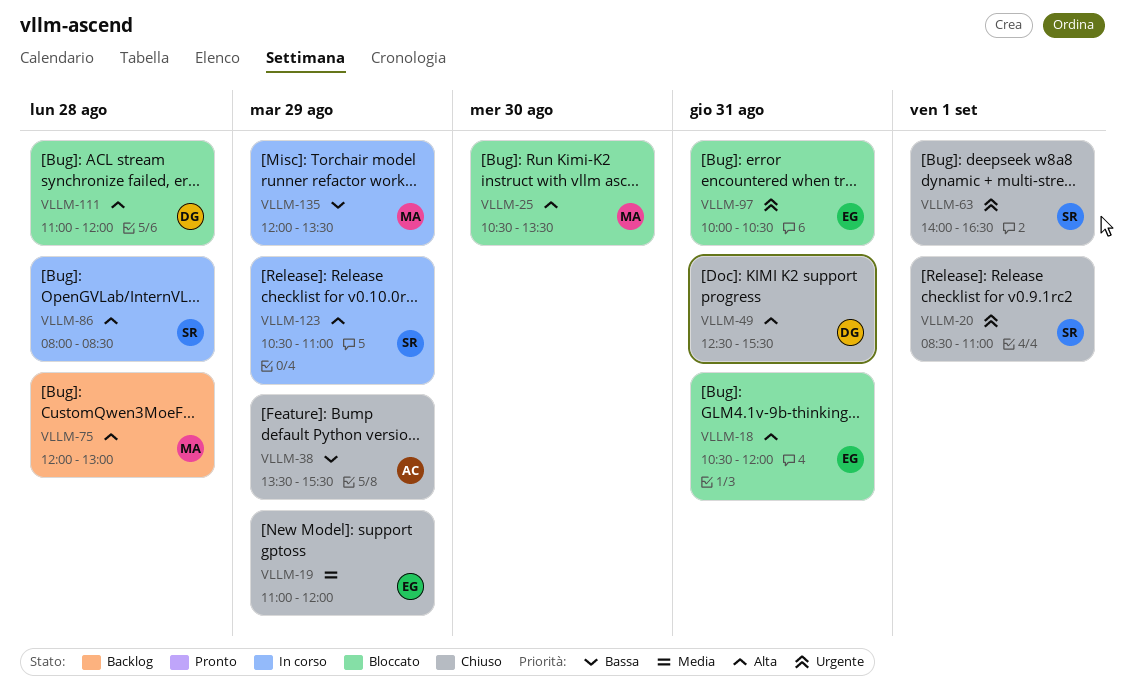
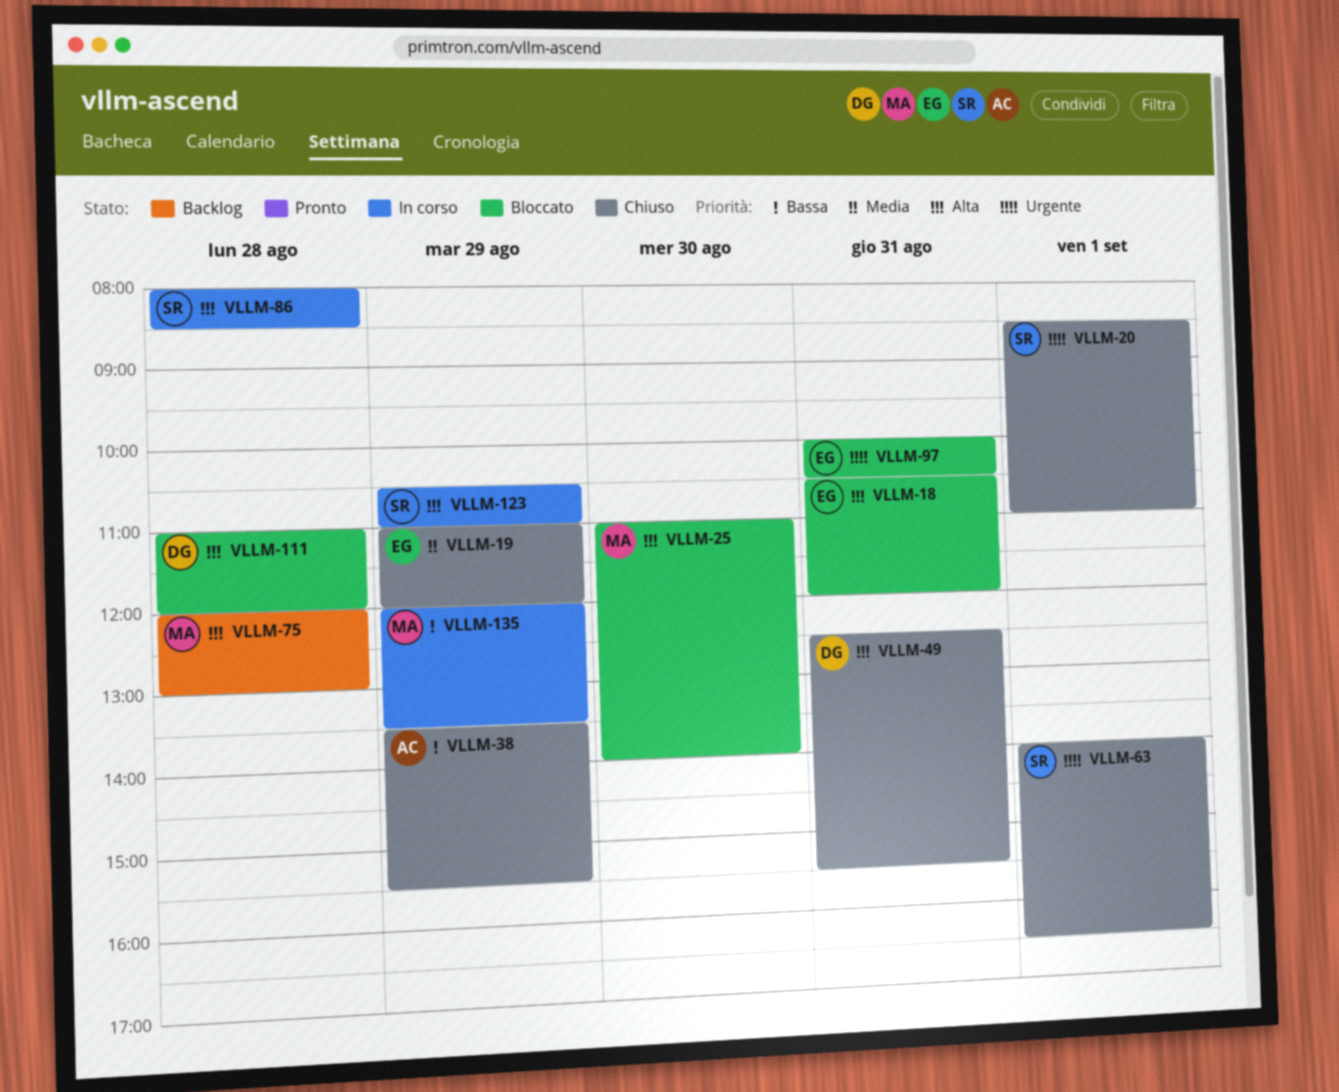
VLLM-25, begins: 10:30 -> 11:00
VLLM-25, ends: 13:30 -> 14:00

